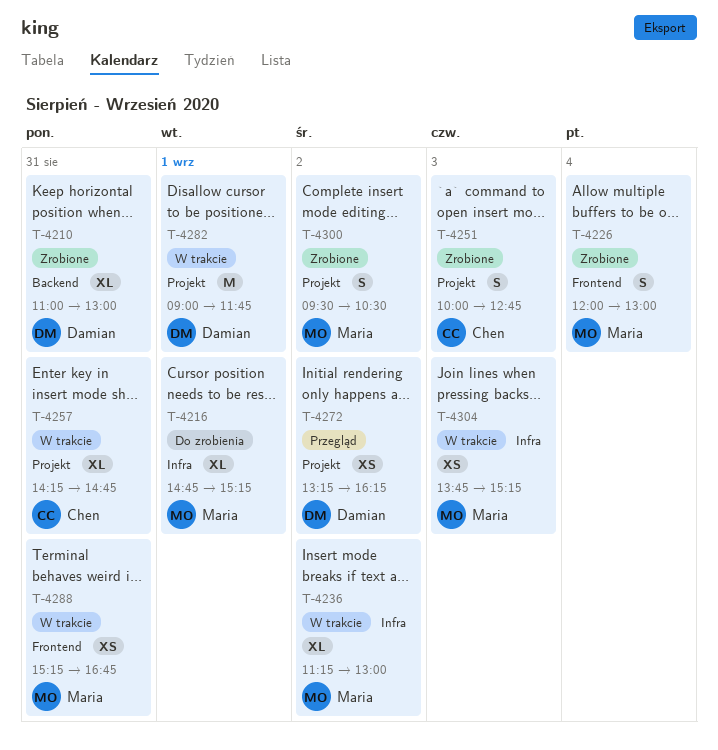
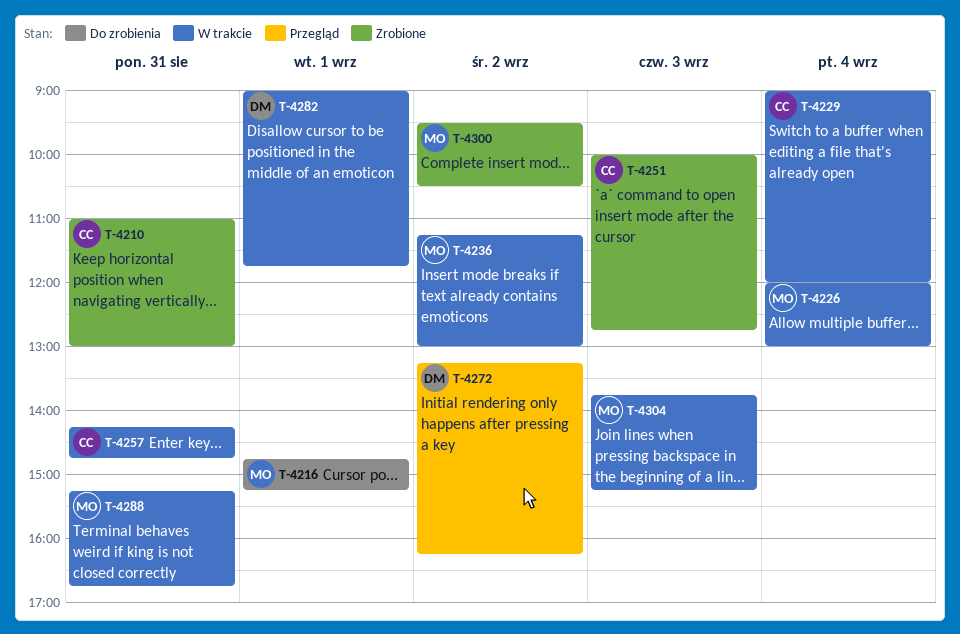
T-4210, owner: Damian -> Chen
T-4226, status: Zrobione -> W trakcie
T-4229: none -> present

